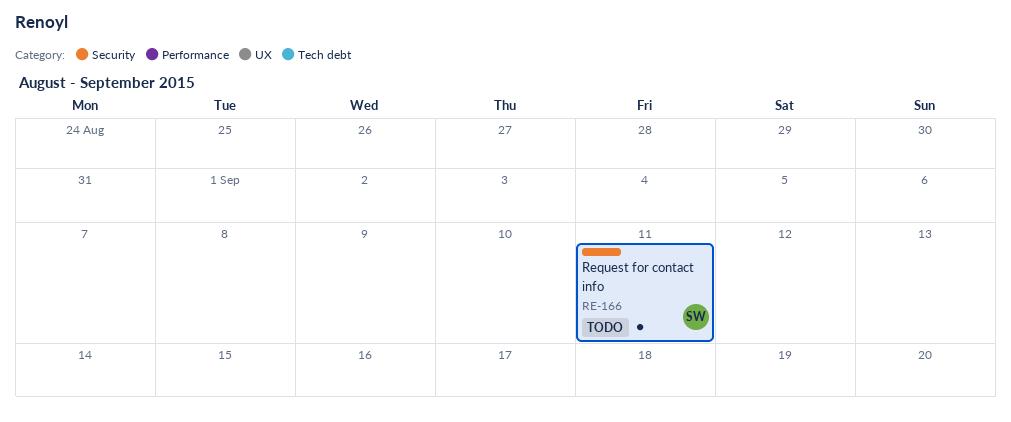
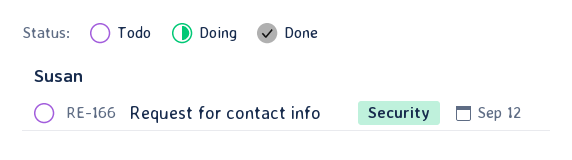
RE-166, due: Sep 11 -> Sep 12

